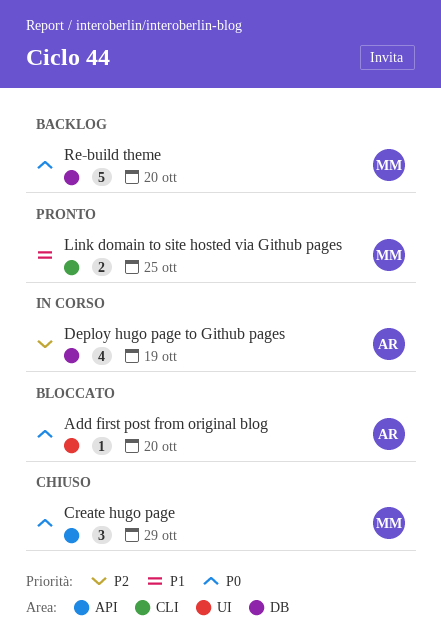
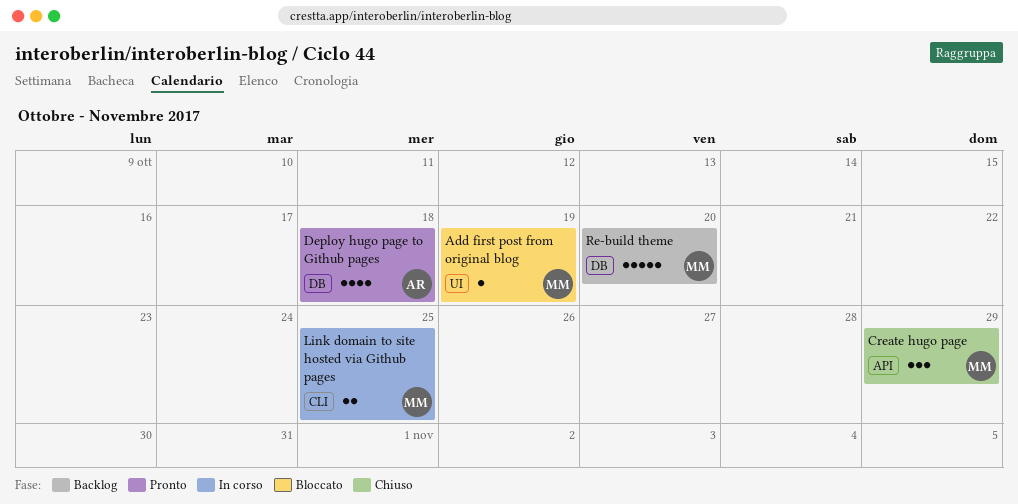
Add first post from original blog, owner: AR -> MM
Add first post from original blog, due: Oct 20 -> Oct 19
Deploy hugo page to Github pages, status: In corso -> Pronto
Deploy hugo page to Github pages, due: Oct 19 -> Oct 18
Link domain to site hosted via Github pages, status: Pronto -> In corso

